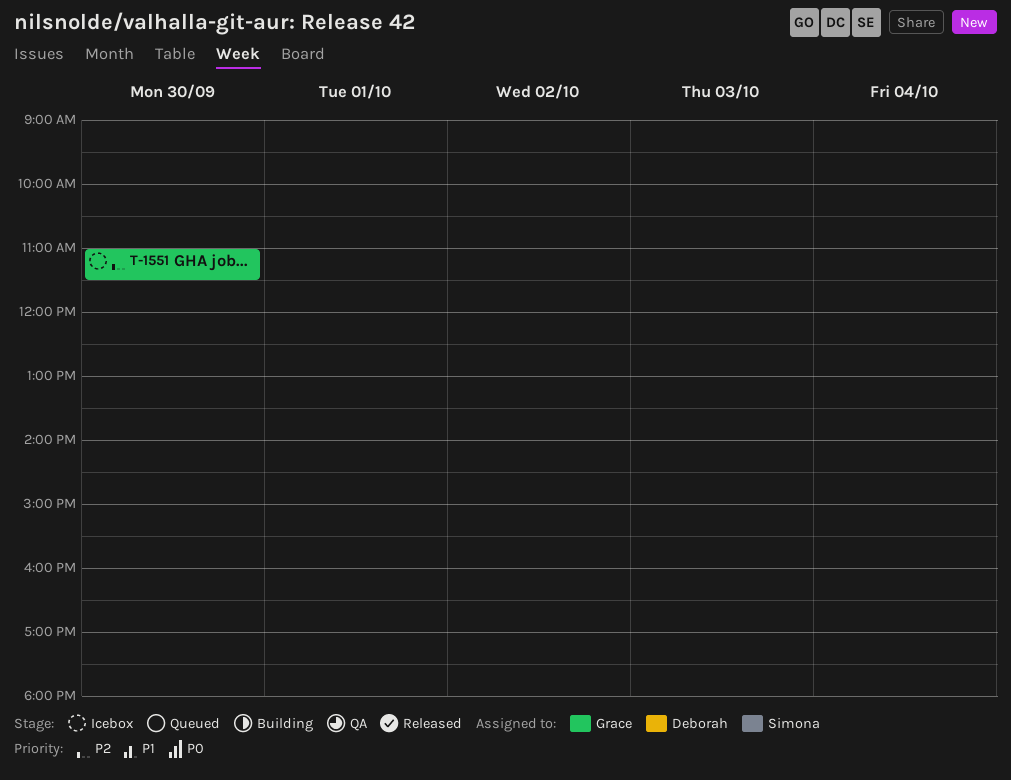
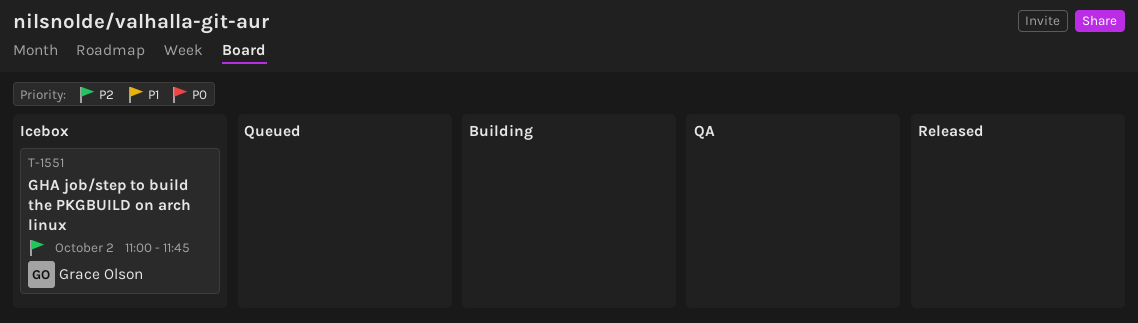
T-1551, day: Sep 30 -> Oct 2
T-1551, ends: 11:30 -> 11:45

